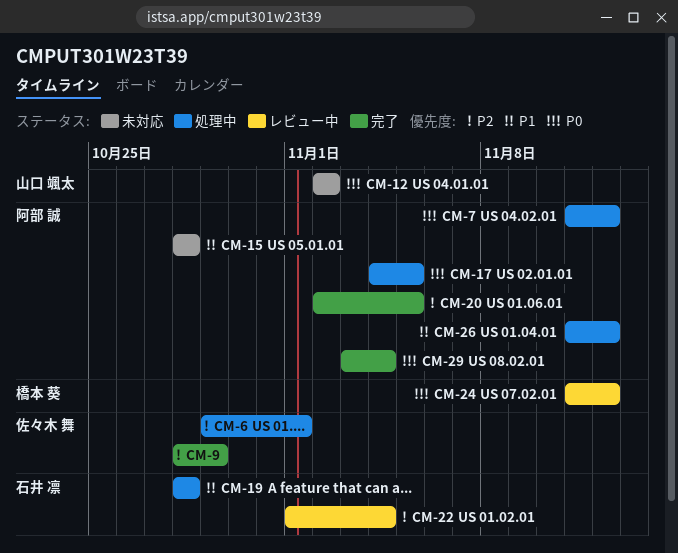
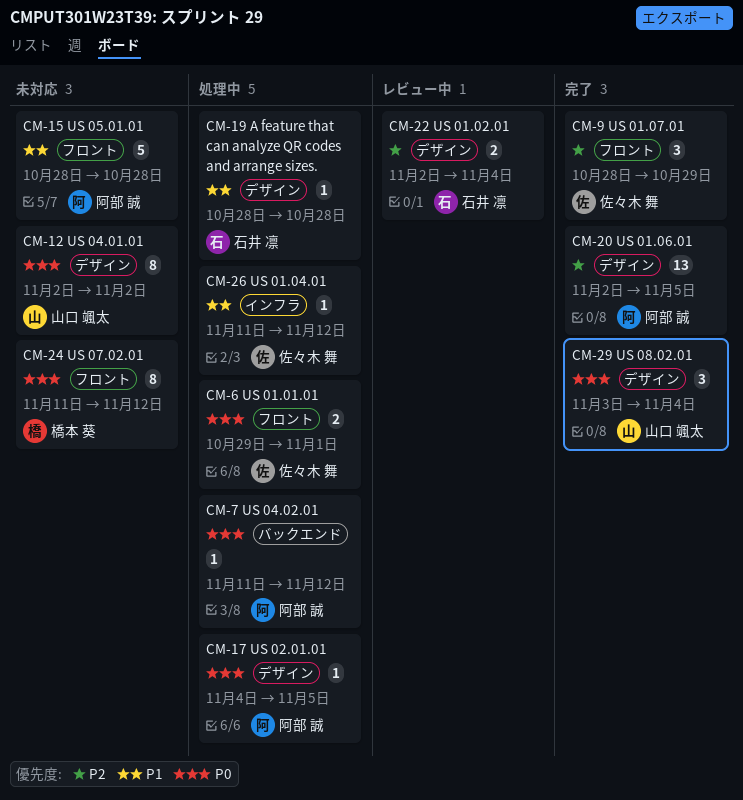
CM-6, priority: P2 -> P0
CM-22, start: Nov 1 -> Nov 2
CM-24, status: レビュー中 -> 未対応
CM-26, owner: 阿部 誠 -> 佐々木 舞
CM-29, owner: 阿部 誠 -> 山口 颯太

